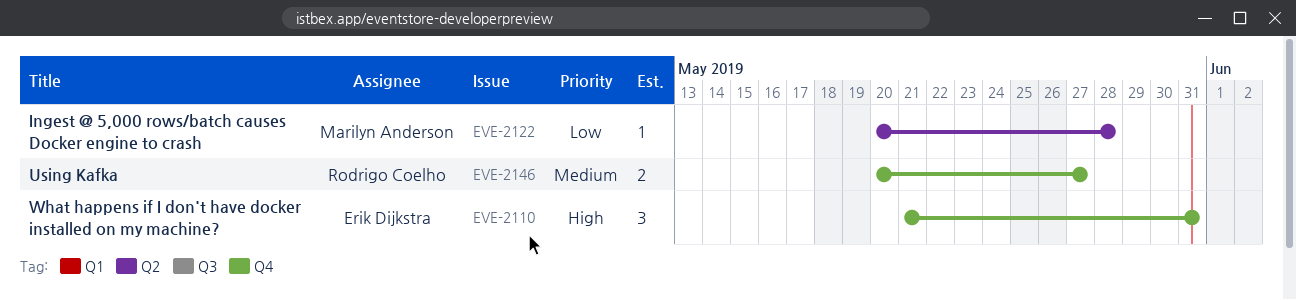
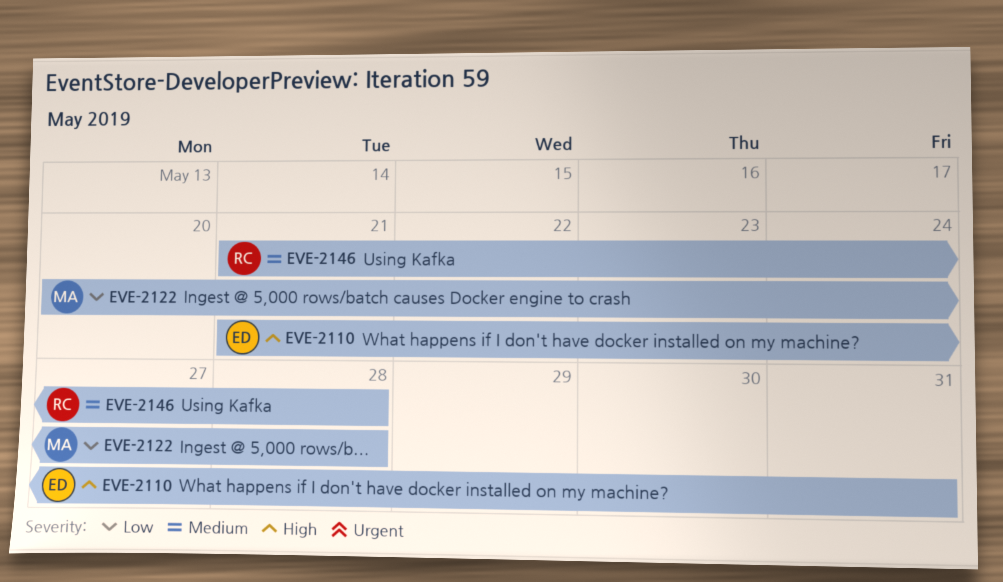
EVE-2146, start: May 20 -> May 21
EVE-2146, due: May 27 -> May 28

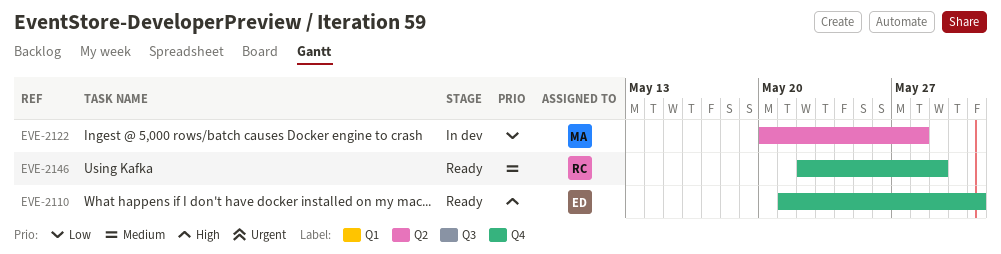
EVE-2146, start: May 21 -> May 22
EVE-2146, due: May 28 -> May 29

